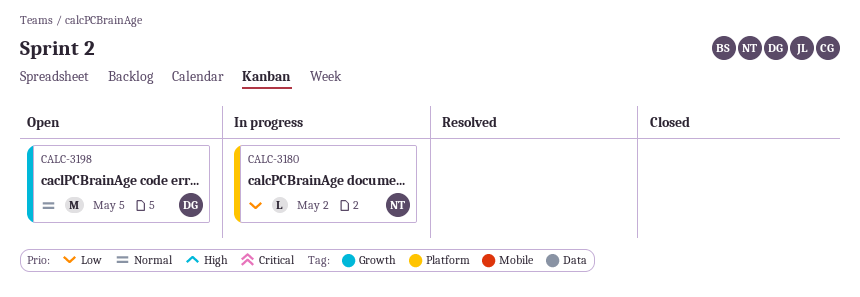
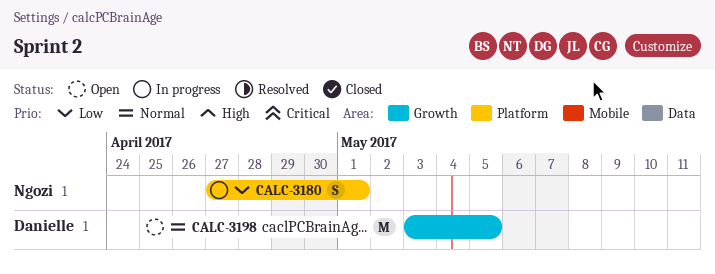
CALC-3180, estimate: L -> S
CALC-3180, due: May 2 -> May 1

